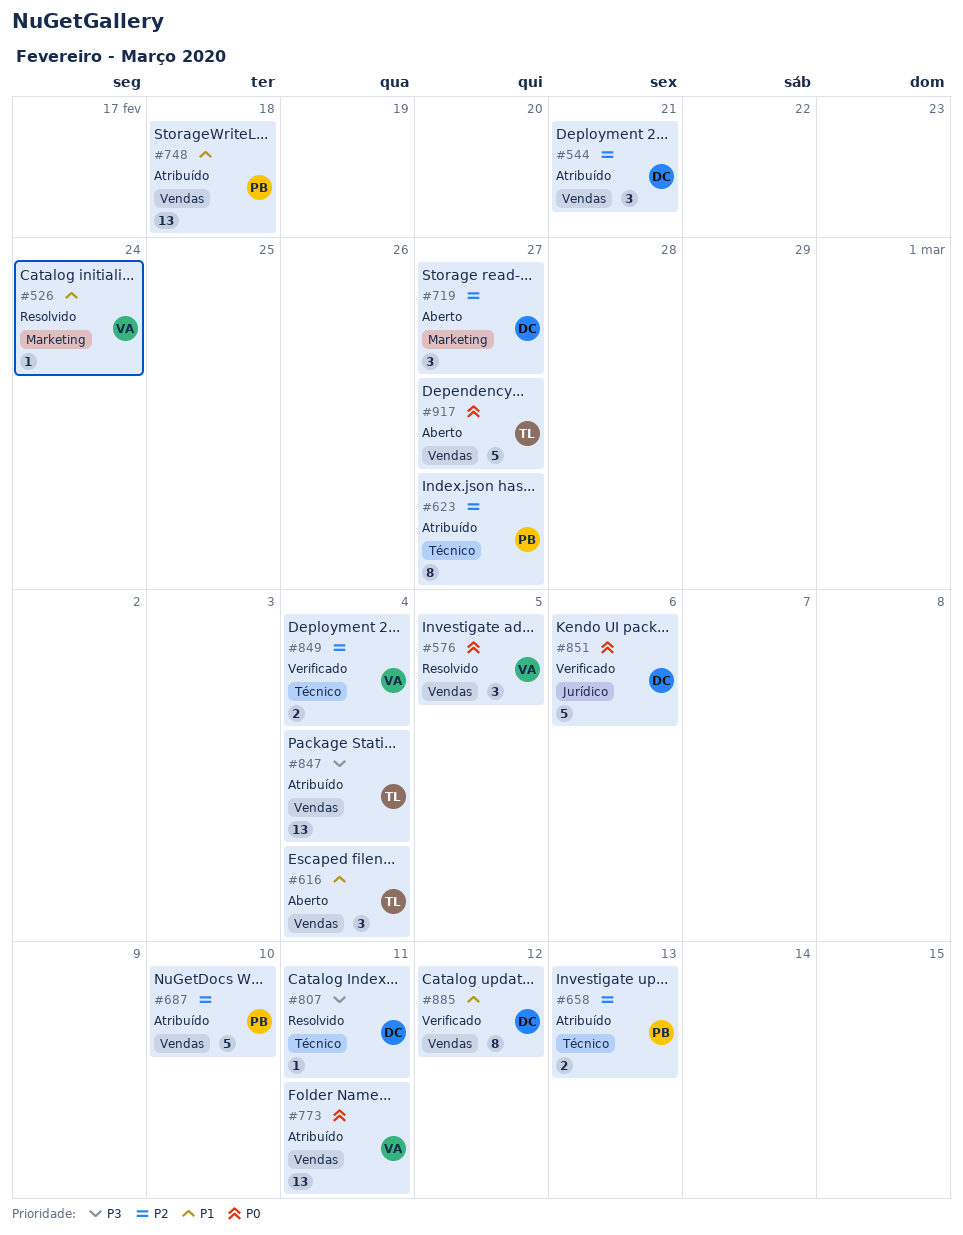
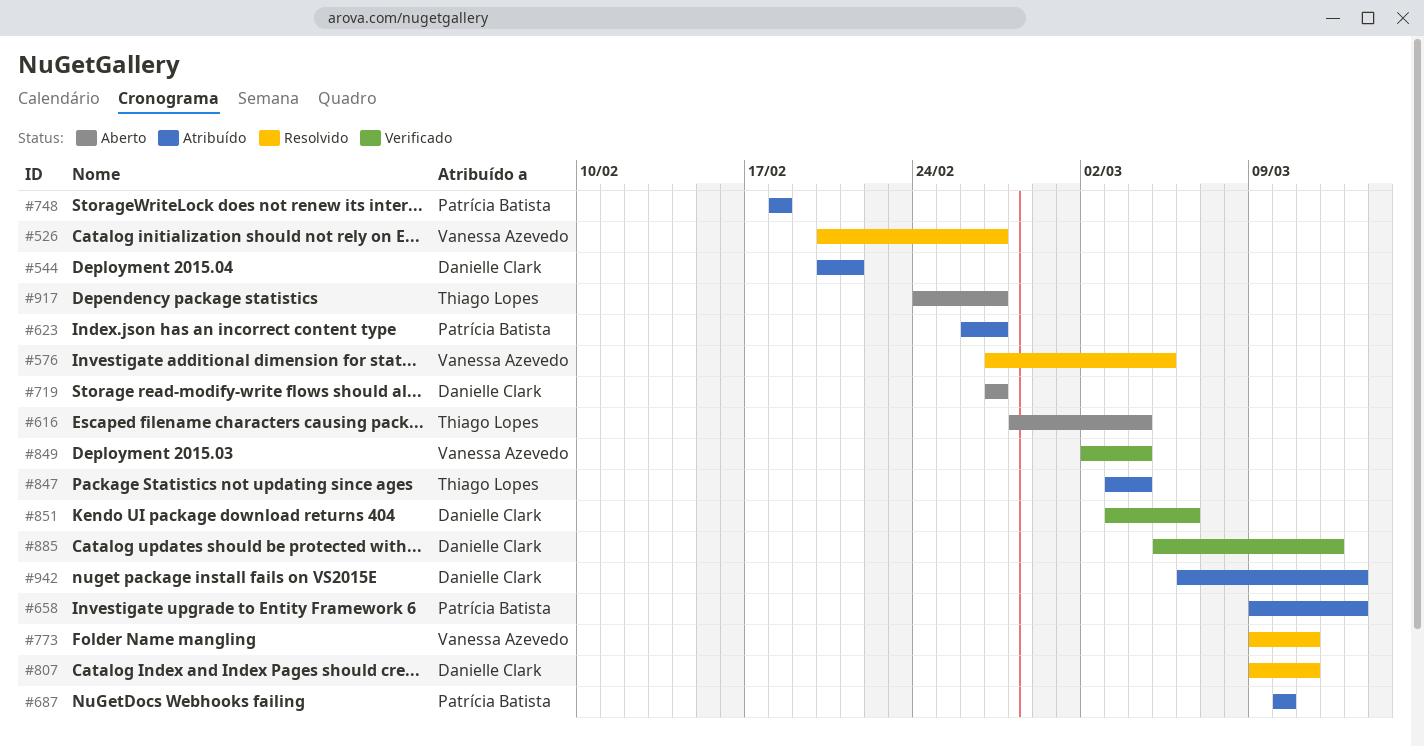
#526, due: Feb 24 -> Feb 27
#773, status: Atribuído -> Resolvido
#942: none -> present

